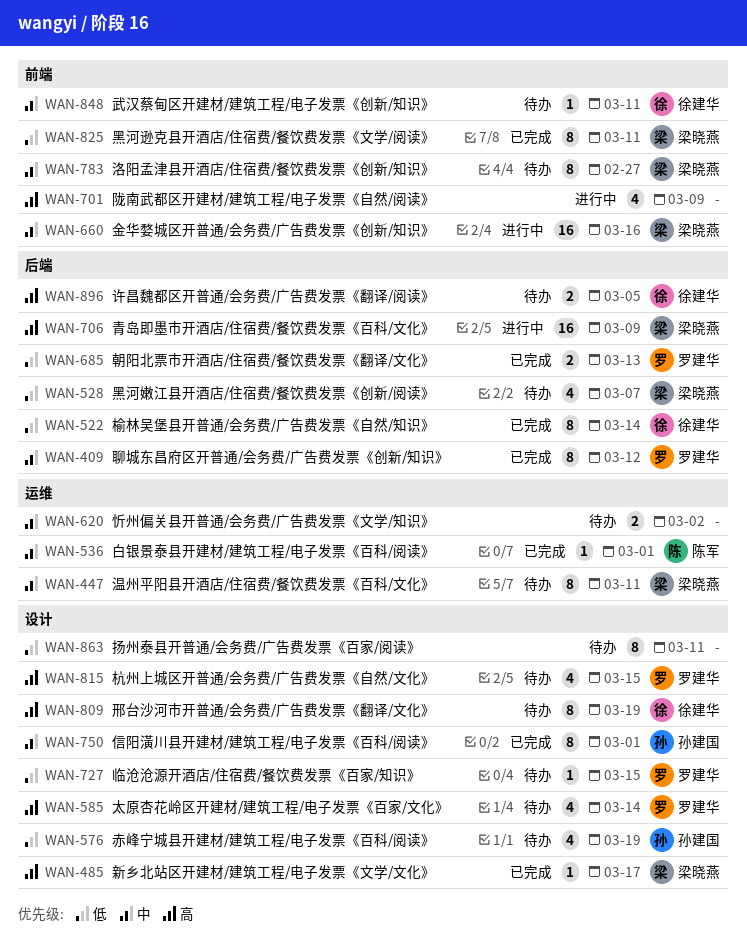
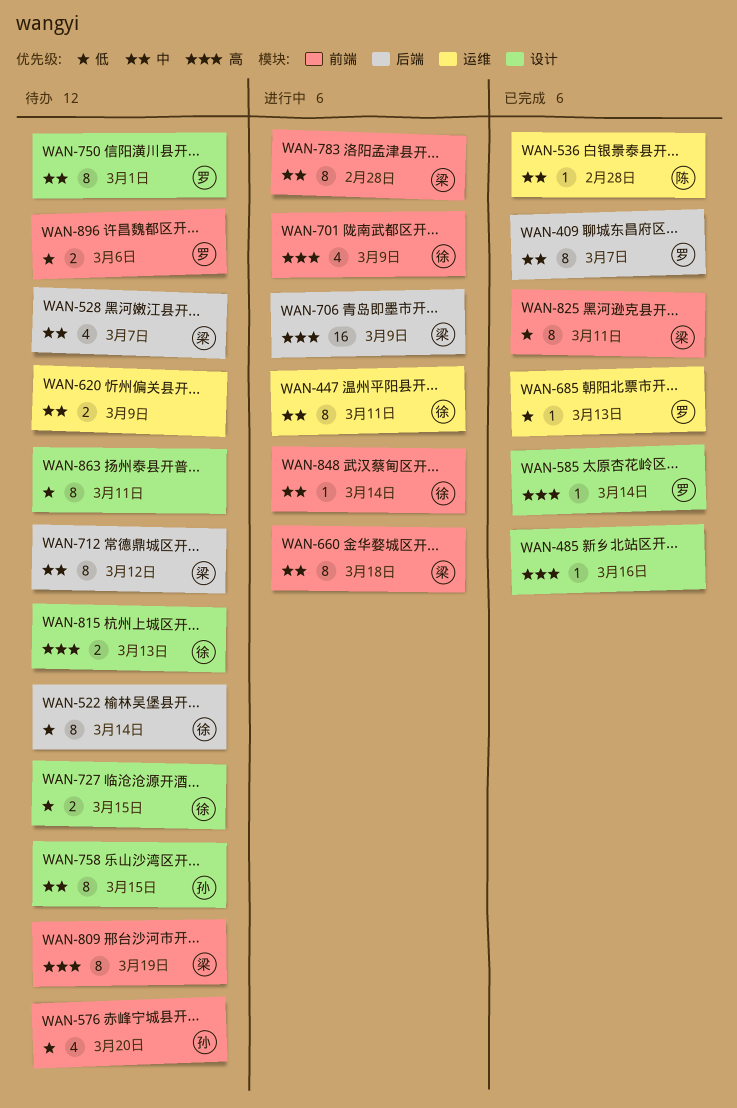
WAN-409, due: Mar 12 -> Mar 7
WAN-447, status: 待办 -> 进行中
WAN-447, owner: 梁晓燕 -> 徐建华
WAN-485, owner: 梁晓燕 -> none
WAN-485, due: Mar 17 -> Mar 16
WAN-522, status: 已完成 -> 待办
WAN-528, priority: 低 -> 中
WAN-536, due: Mar 1 -> Feb 28
WAN-576, label: 设计 -> 前端
WAN-576, due: Mar 19 -> Mar 20
WAN-585, status: 待办 -> 已完成
WAN-585, estimate: 4 -> 1
WAN-620, due: Mar 2 -> Mar 9
WAN-660, estimate: 16 -> 8
WAN-660, due: Mar 16 -> Mar 18
WAN-685, label: 后端 -> 运维
WAN-685, estimate: 2 -> 1
WAN-701, owner: none -> 徐建华
WAN-712: none -> present
WAN-727, owner: 罗建华 -> 徐建华
WAN-727, estimate: 1 -> 2
WAN-750, status: 已完成 -> 待办
WAN-750, owner: 孙建国 -> 罗建华
WAN-758: none -> present
WAN-783, status: 待办 -> 进行中
WAN-783, due: Feb 27 -> Feb 28
WAN-809, owner: 徐建华 -> 梁晓燕
WAN-809, label: 设计 -> 前端
WAN-815, owner: 罗建华 -> 徐建华
WAN-815, estimate: 4 -> 2
WAN-815, due: Mar 15 -> Mar 13
WAN-848, status: 待办 -> 进行中
WAN-848, due: Mar 11 -> Mar 14
WAN-896, owner: 徐建华 -> 罗建华
WAN-896, priority: 高 -> 低
WAN-896, label: 后端 -> 前端
WAN-896, due: Mar 5 -> Mar 6

